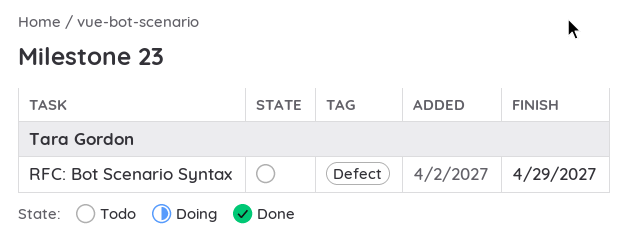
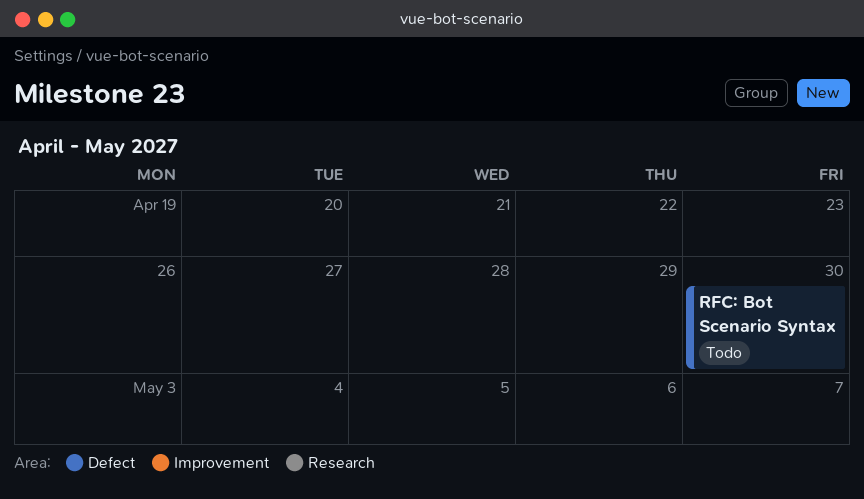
RFC: Bot Scenario Syntax, due: Apr 29 -> Apr 30

